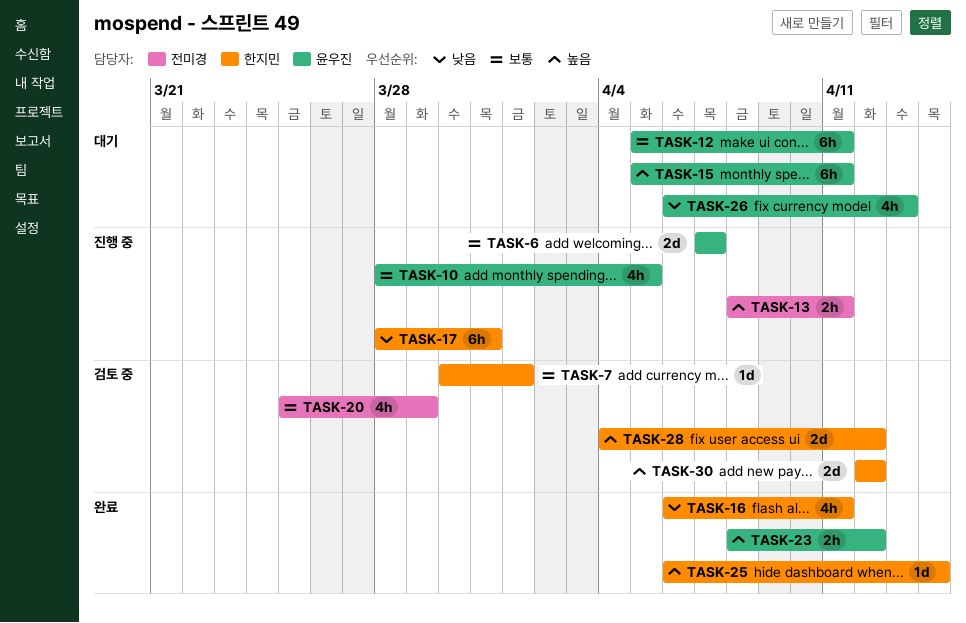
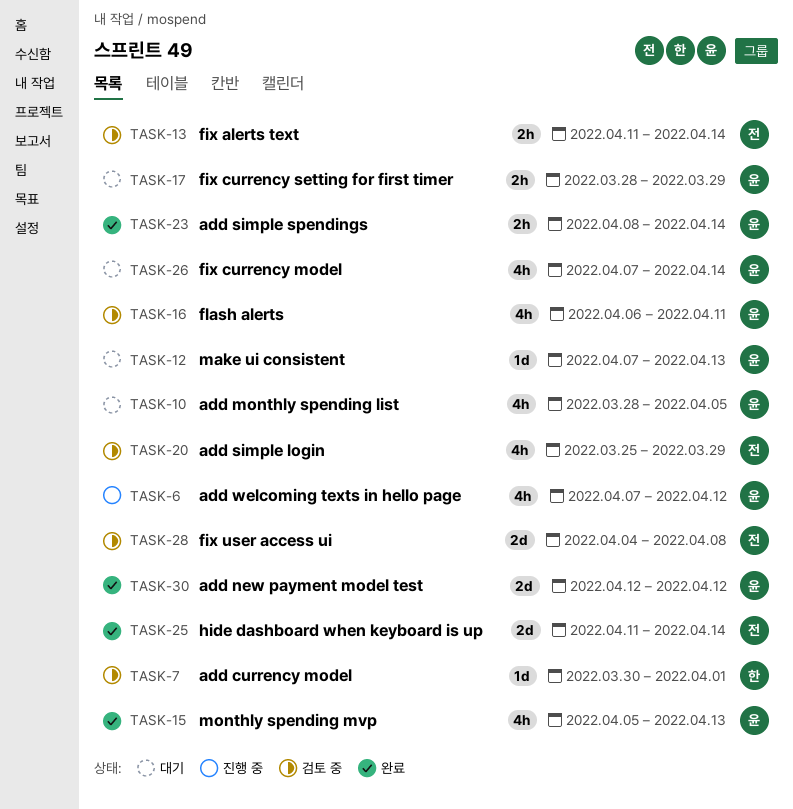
TASK-6, estimate: 2d -> 4h
TASK-6, due: Apr 7 -> Apr 12
TASK-10, status: 진행 중 -> 대기
TASK-12, estimate: 6h -> 1d
TASK-12, start: Apr 5 -> Apr 7
TASK-12, due: Apr 11 -> Apr 13
TASK-13, status: 진행 중 -> 검토 중
TASK-13, start: Apr 8 -> Apr 11
TASK-13, due: Apr 11 -> Apr 14
TASK-15, status: 대기 -> 완료
TASK-15, estimate: 6h -> 4h
TASK-15, due: Apr 11 -> Apr 13
TASK-16, status: 완료 -> 검토 중
TASK-16, owner: 한지민 -> 윤우진
TASK-17, status: 진행 중 -> 대기
TASK-17, owner: 한지민 -> 윤우진
TASK-17, estimate: 6h -> 2h
TASK-17, due: Mar 31 -> Mar 29
TASK-23, due: Apr 12 -> Apr 14
TASK-25, owner: 한지민 -> 전미경
TASK-25, estimate: 1d -> 2d
TASK-25, start: Apr 6 -> Apr 11
TASK-26, start: Apr 6 -> Apr 7
TASK-26, due: Apr 13 -> Apr 14
TASK-28, owner: 한지민 -> 전미경
TASK-28, due: Apr 12 -> Apr 8
TASK-30, status: 검토 중 -> 완료
TASK-30, owner: 한지민 -> 윤우진

